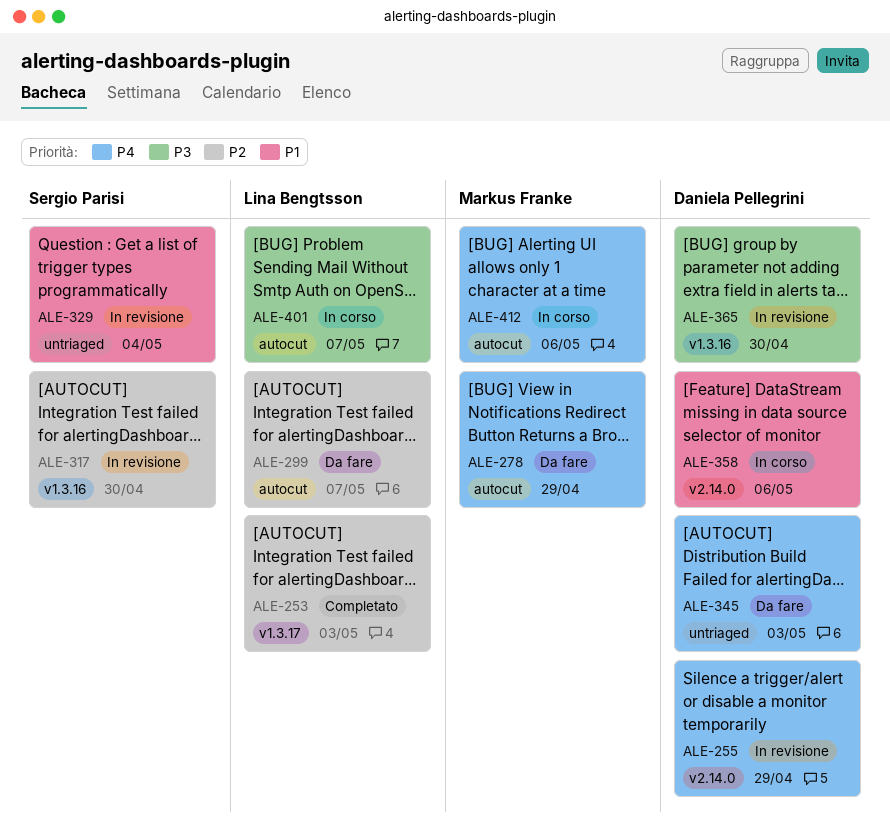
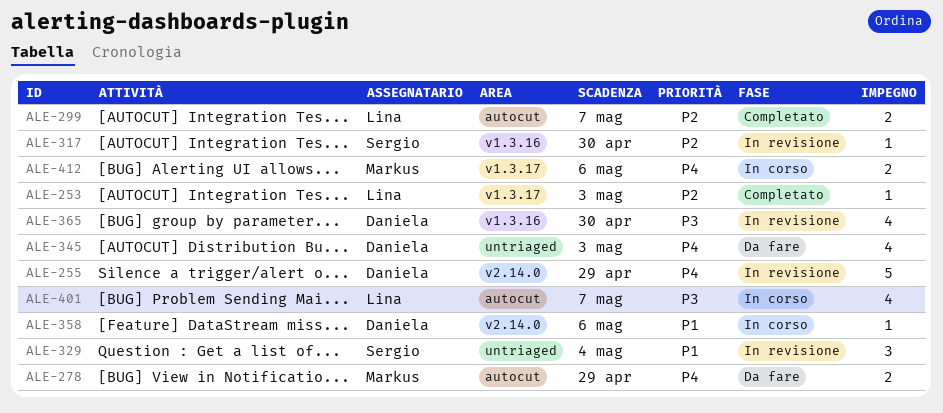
ALE-299, status: Da fare -> Completato
ALE-412, label: autocut -> v1.3.17

